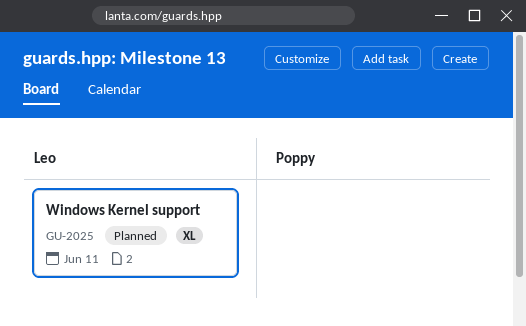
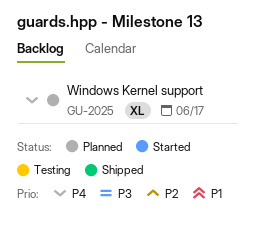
GU-2025, due: Jun 11 -> Jun 17

